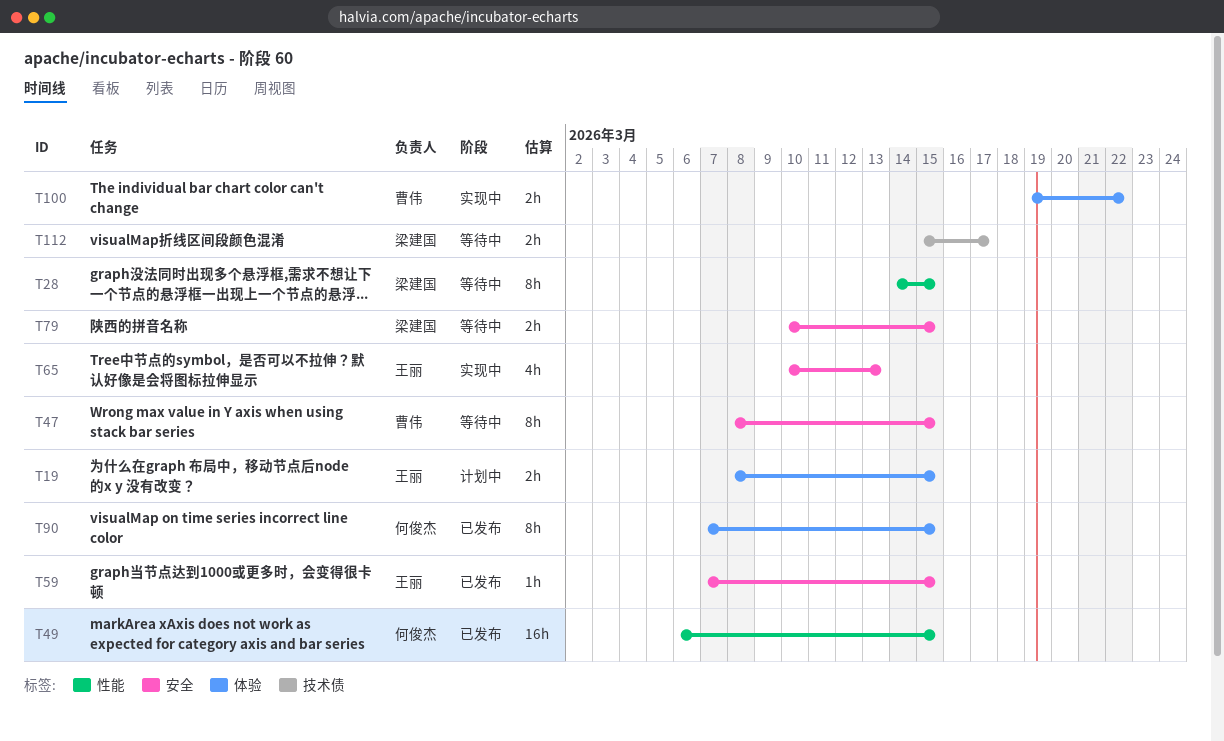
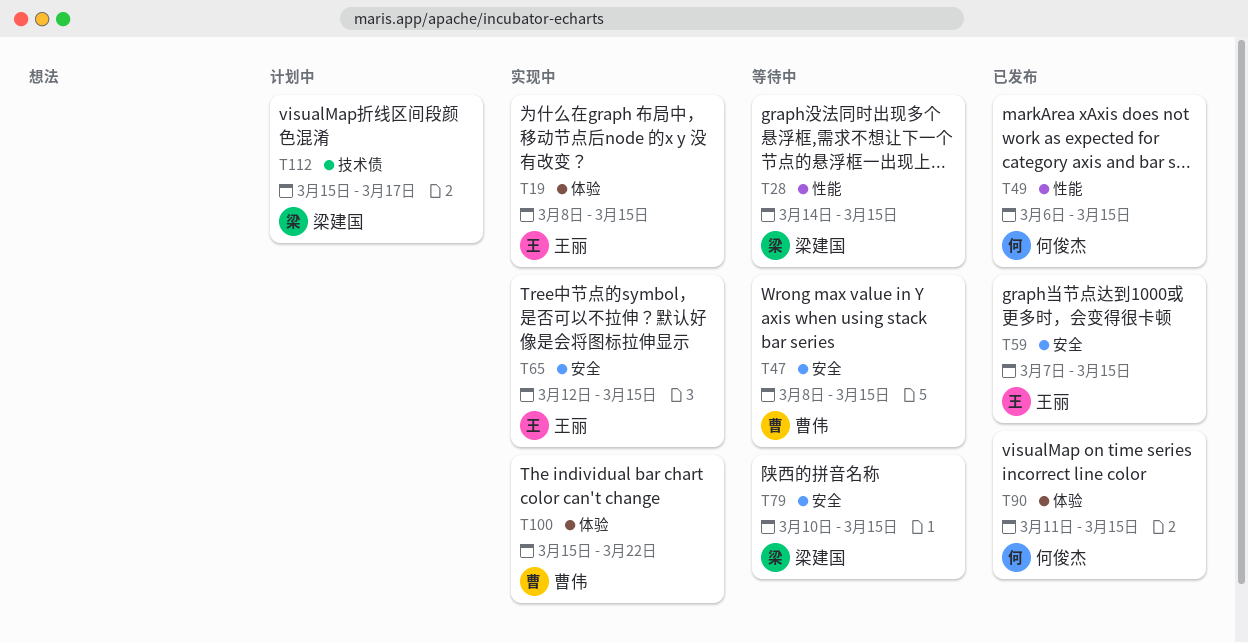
T19, status: 计划中 -> 实现中
T65, start: Mar 10 -> Mar 12
T65, due: Mar 13 -> Mar 15
T90, start: Mar 7 -> Mar 11
T100, start: Mar 19 -> Mar 15
T112, status: 等待中 -> 计划中

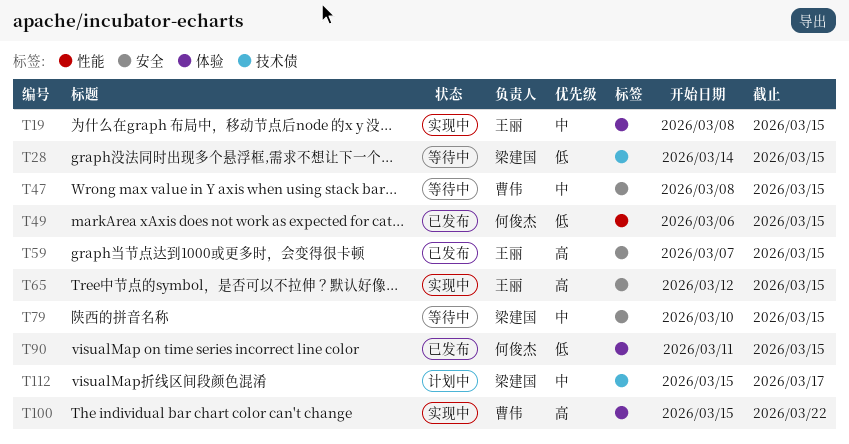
T28, label: 性能 -> 技术债

